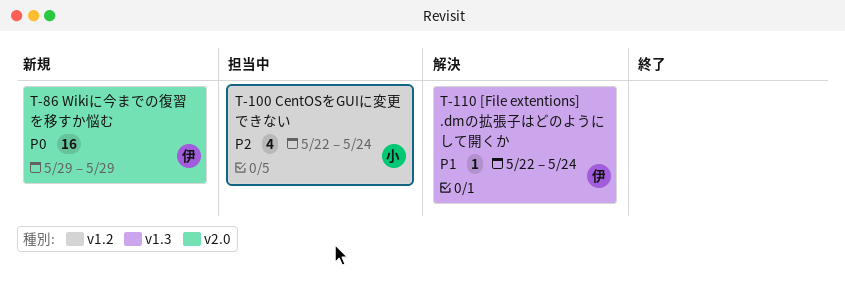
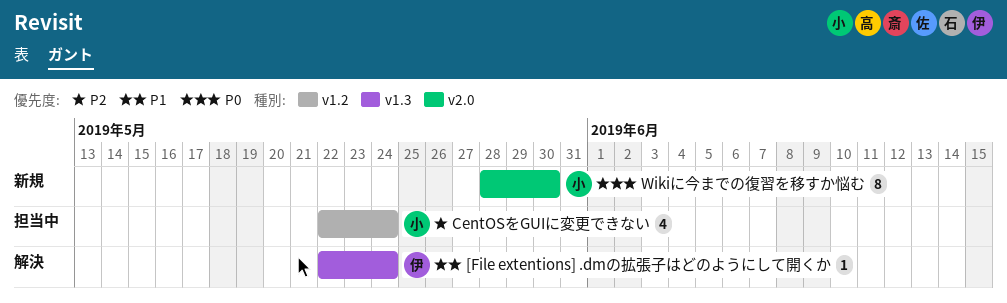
Wikiに今までの復習を移すか悩む, owner: 伊 -> 小
Wikiに今までの復習を移すか悩む, estimate: 16 -> 8
Wikiに今までの復習を移すか悩む, start: May 29 -> May 28
Wikiに今までの復習を移すか悩む, due: May 29 -> May 30

